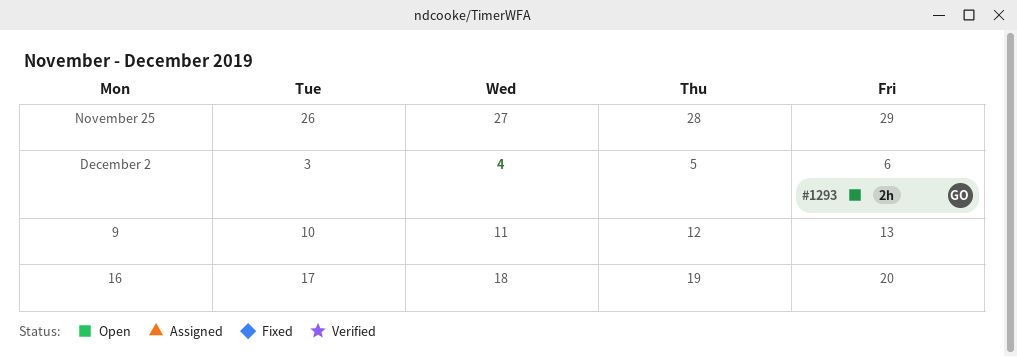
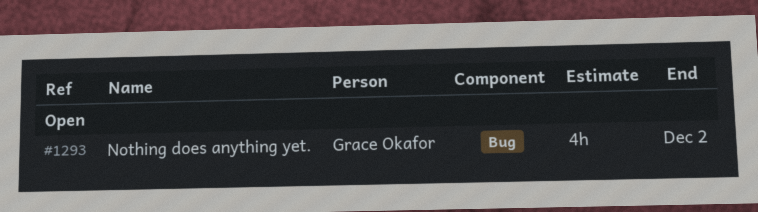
#1293, estimate: 2h -> 4h
#1293, due: Dec 6 -> Dec 2

